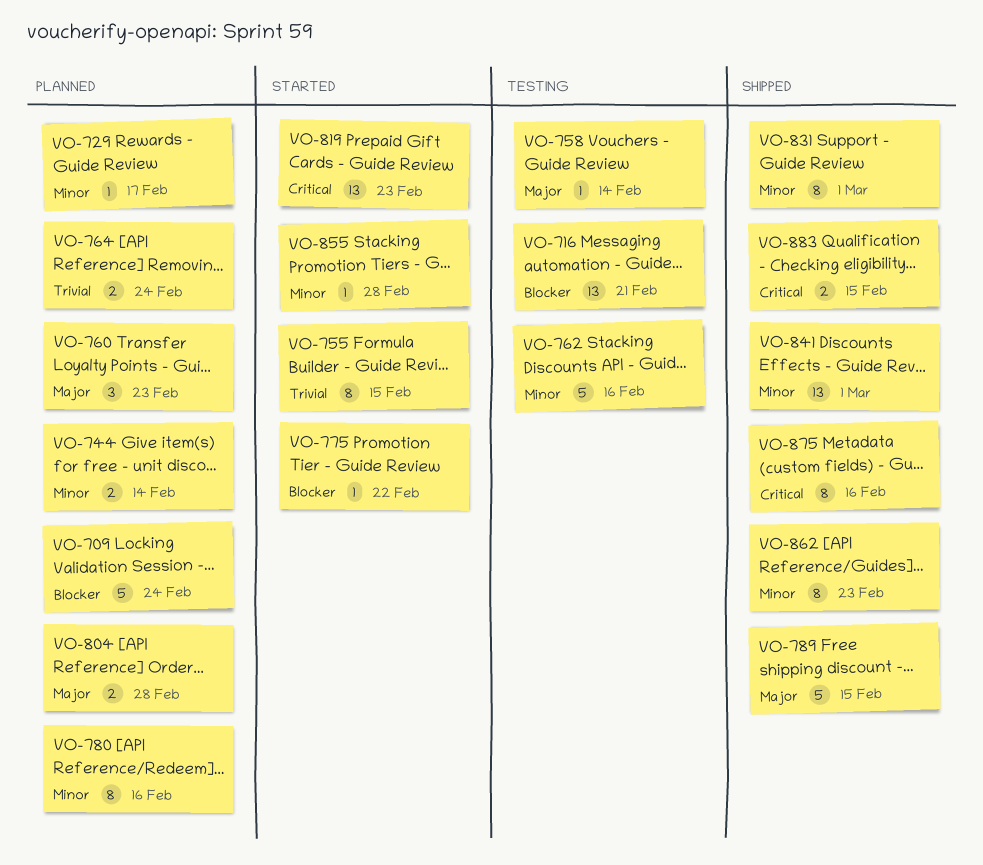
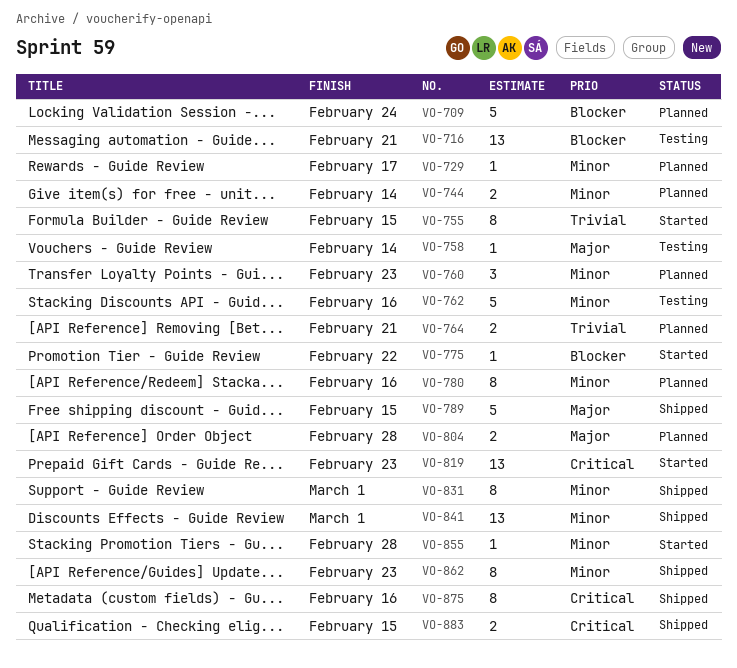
VO-760, priority: Major -> Minor
VO-764, due: Feb 24 -> Feb 21

